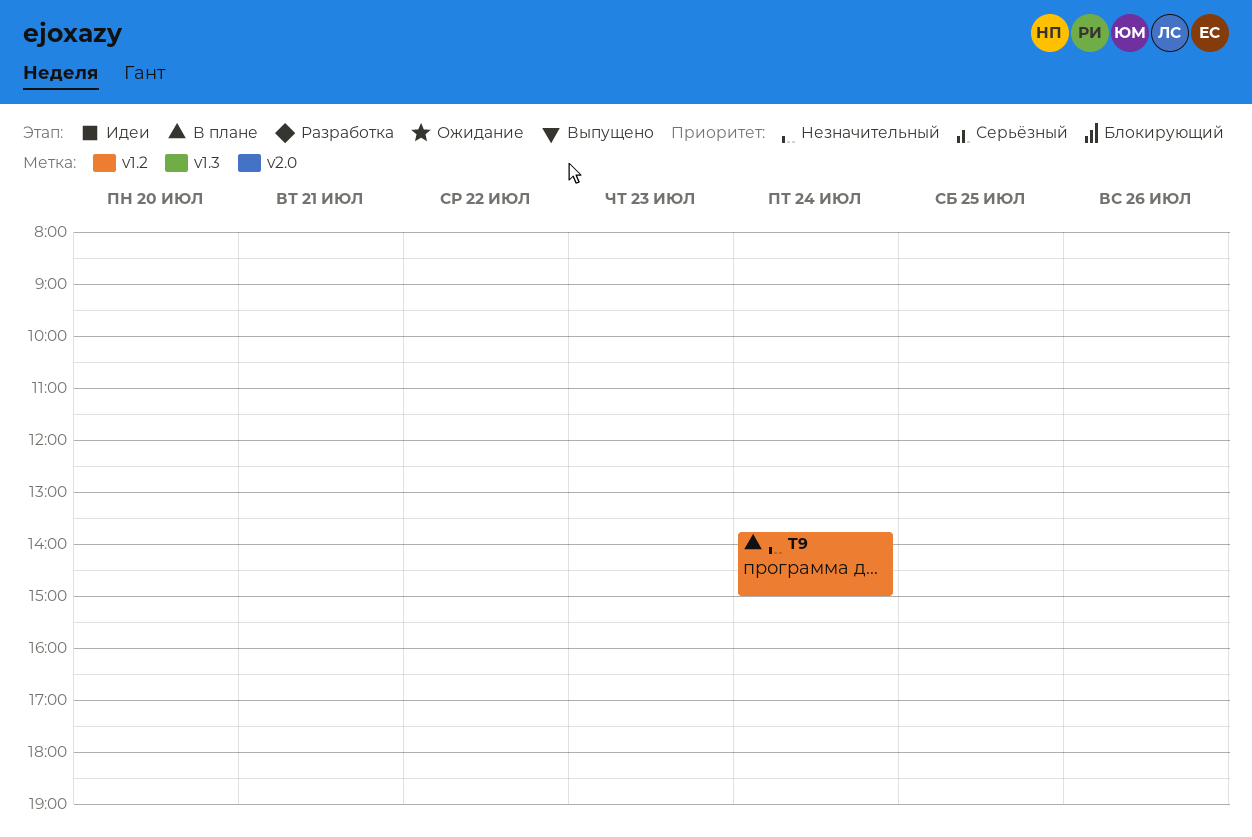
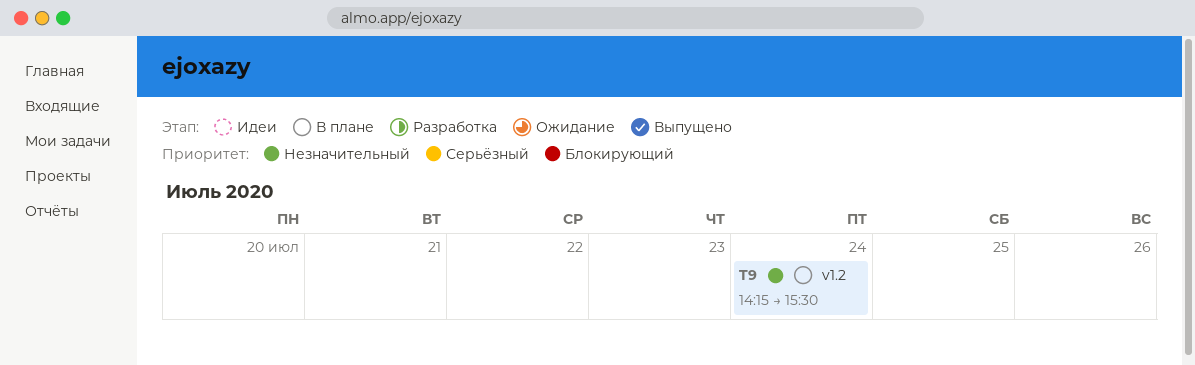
T9, begins: 13:45 -> 14:15
T9, ends: 15:00 -> 15:30

